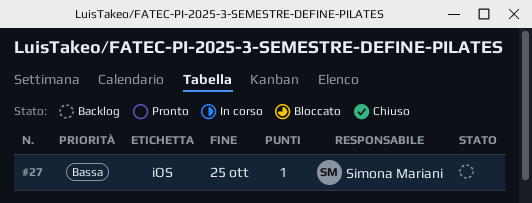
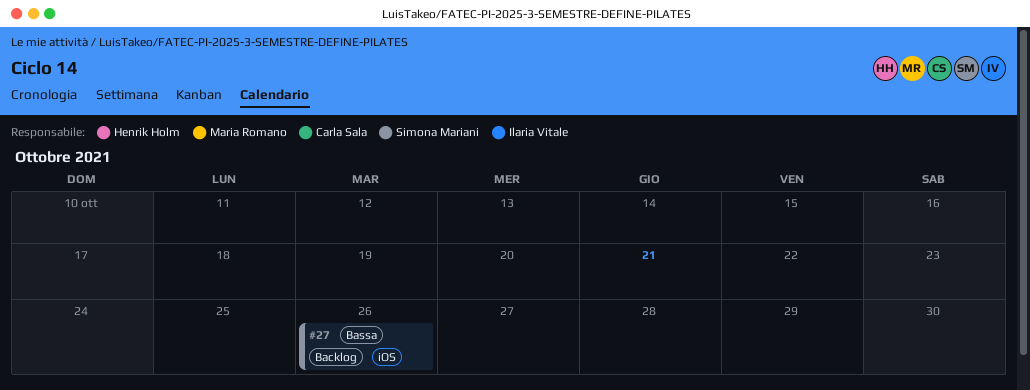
#27, due: Oct 25 -> Oct 26

